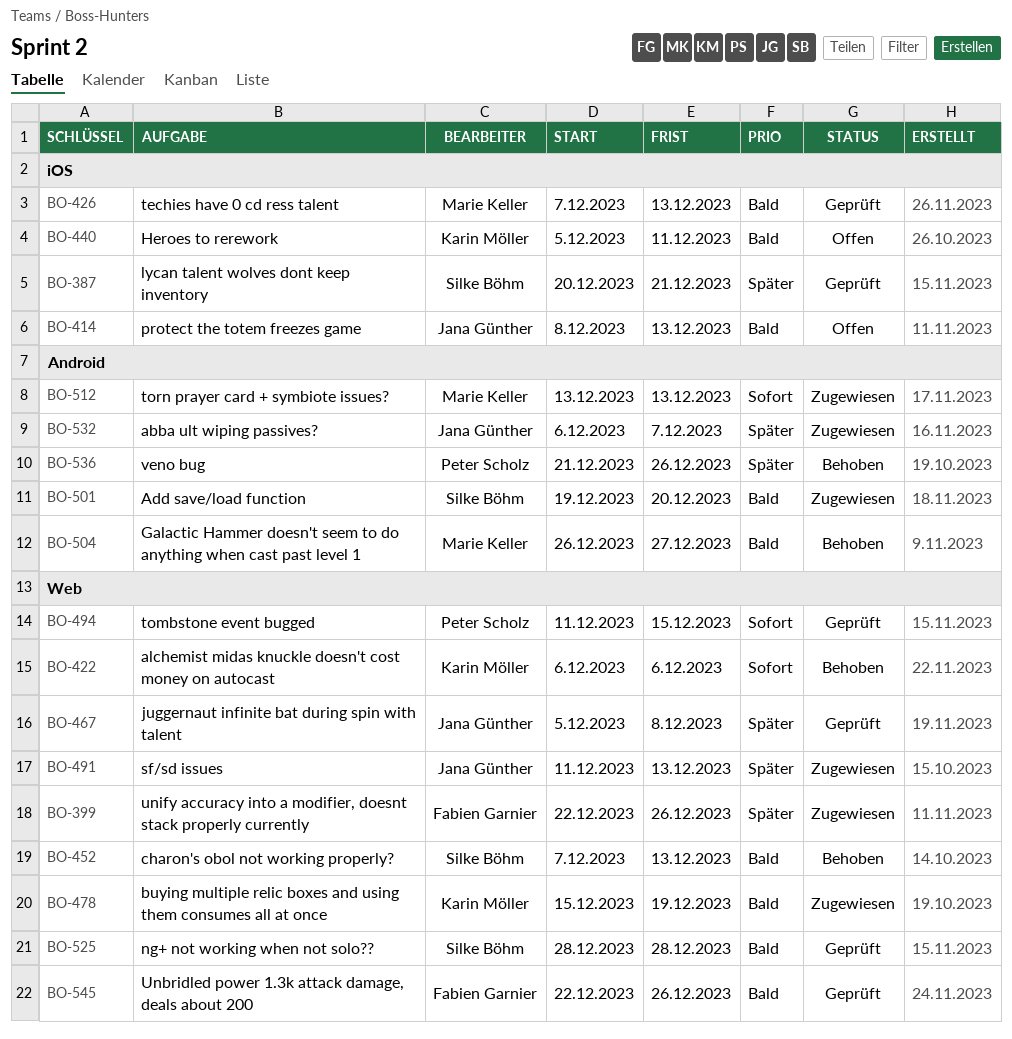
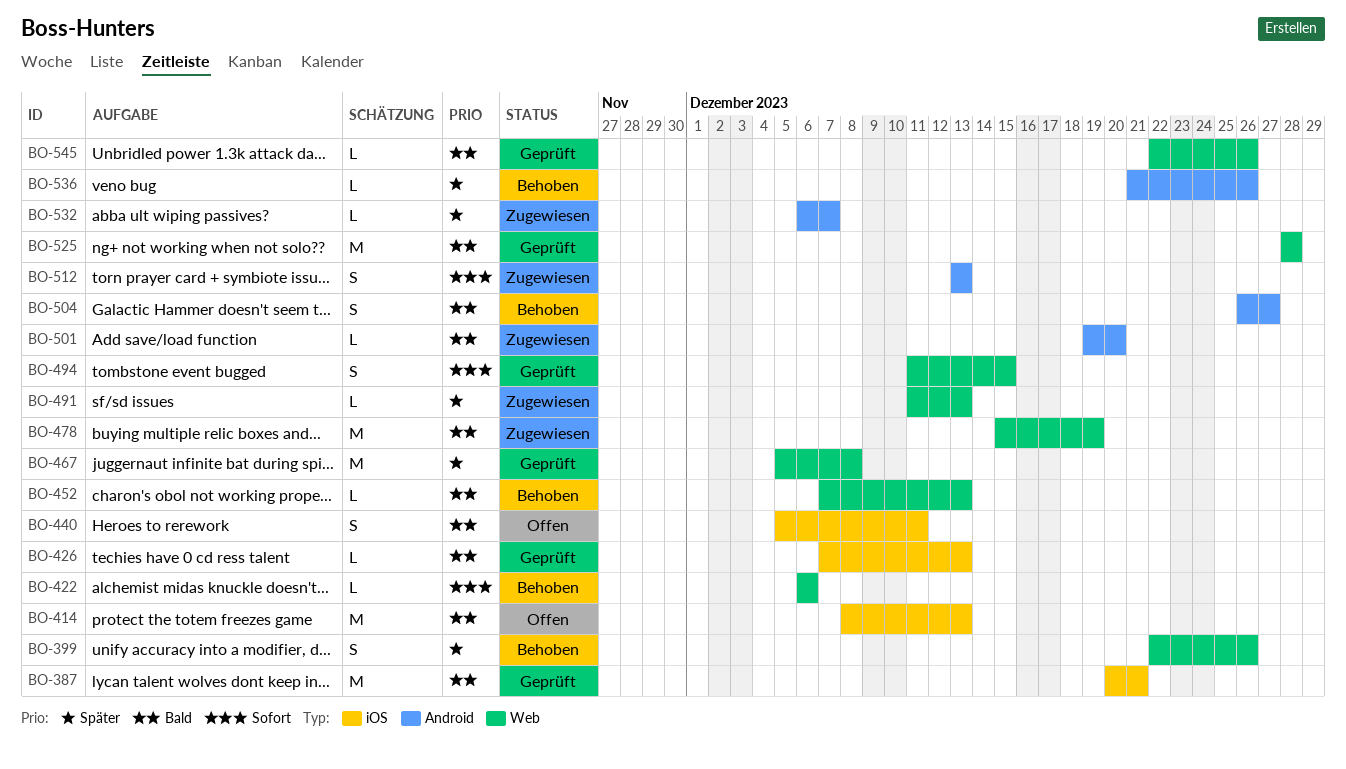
BO-387, priority: Später -> Bald
BO-399, status: Zugewiesen -> Behoben

